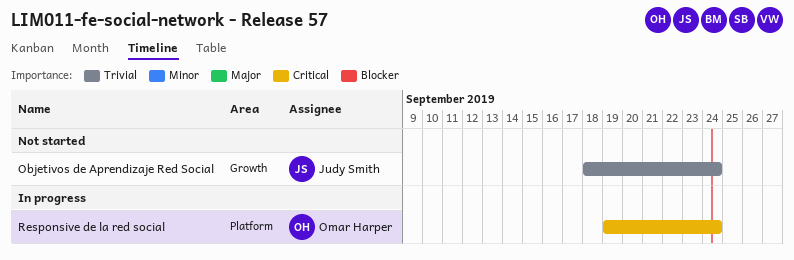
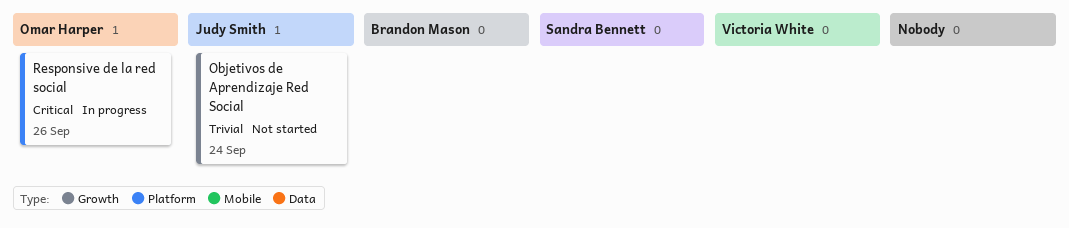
Responsive de la red social, due: Sep 24 -> Sep 26

